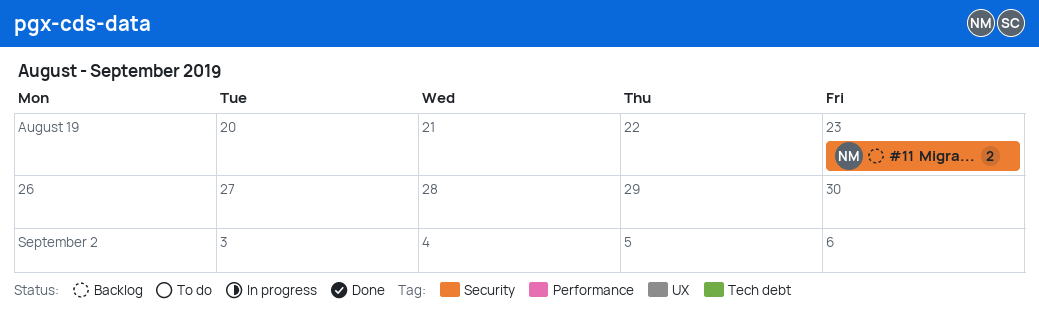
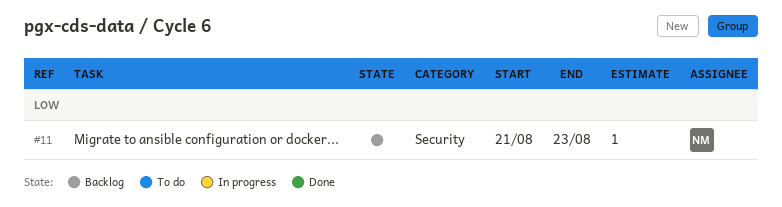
#11, estimate: 2 -> 1
#11, start: Aug 23 -> Aug 21

